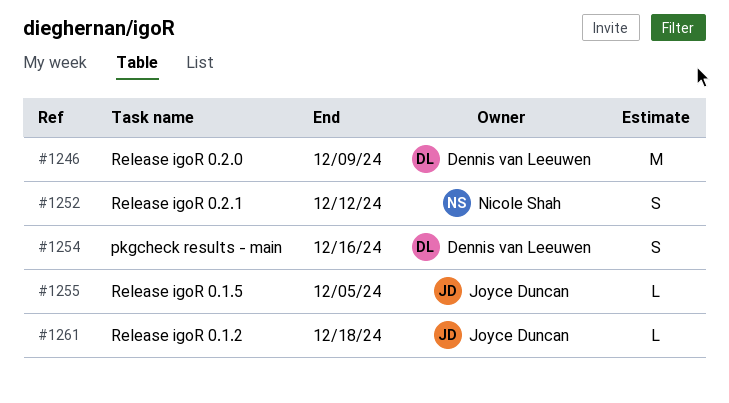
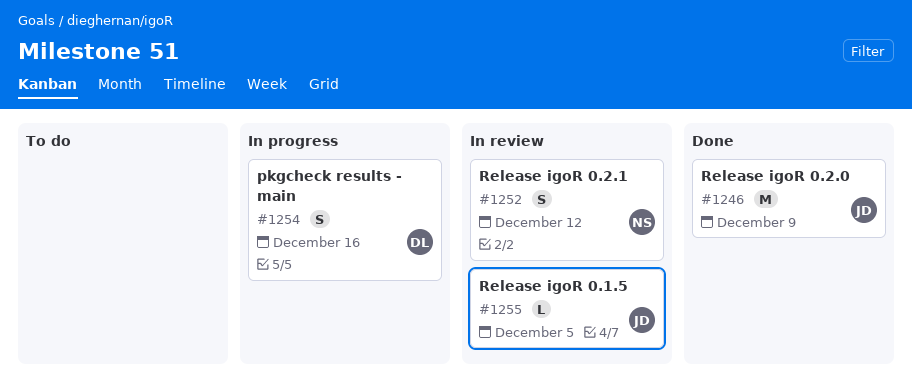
#1246, owner: Dennis van Leeuwen -> Joyce Duncan
#1261: present -> none

